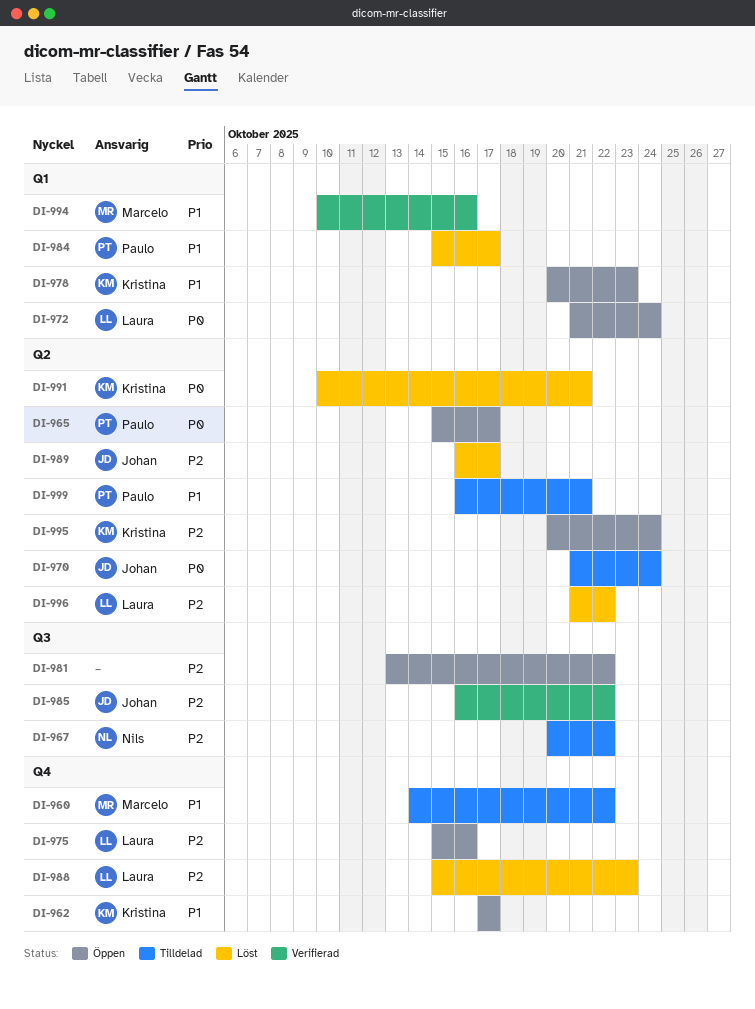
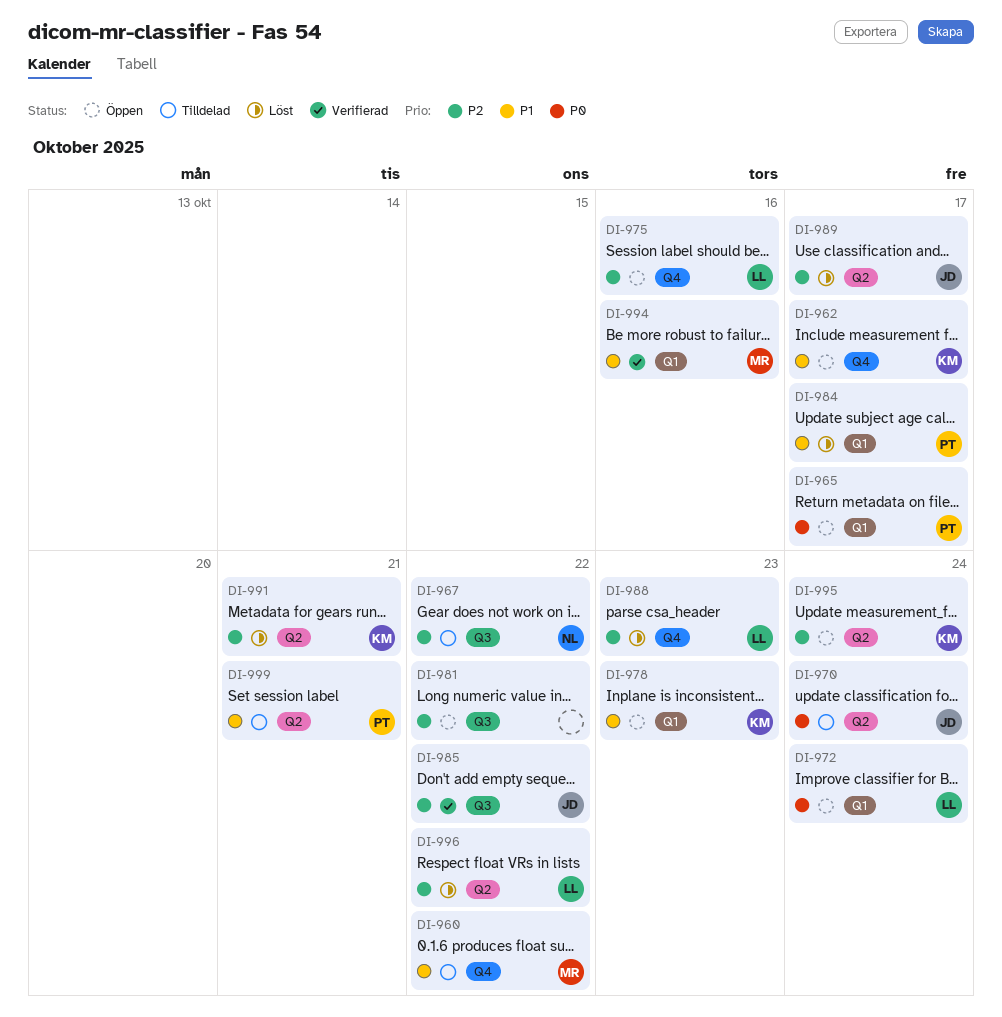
DI-965, label: Q2 -> Q1
DI-991, priority: P0 -> P2

